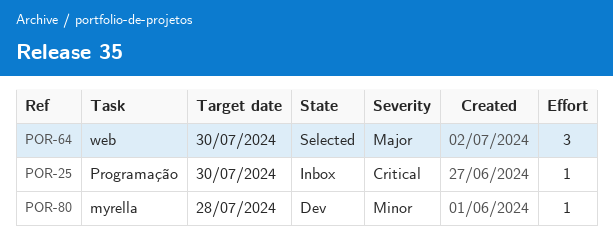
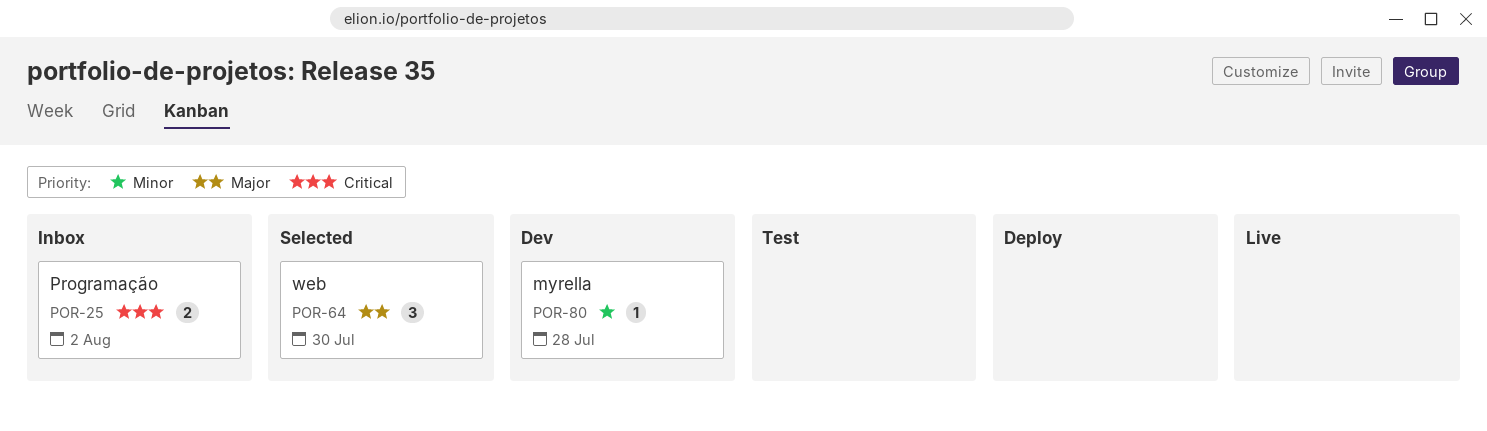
POR-25, estimate: 1 -> 2
POR-25, due: Jul 30 -> Aug 2

